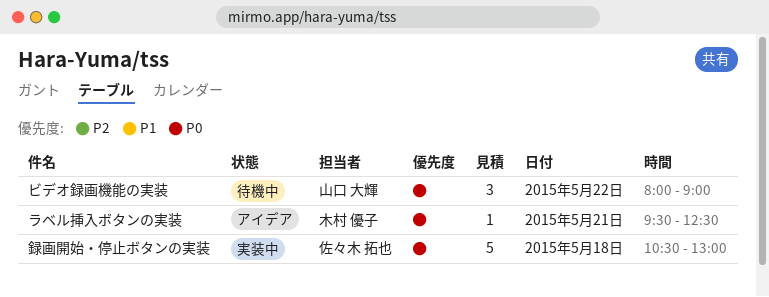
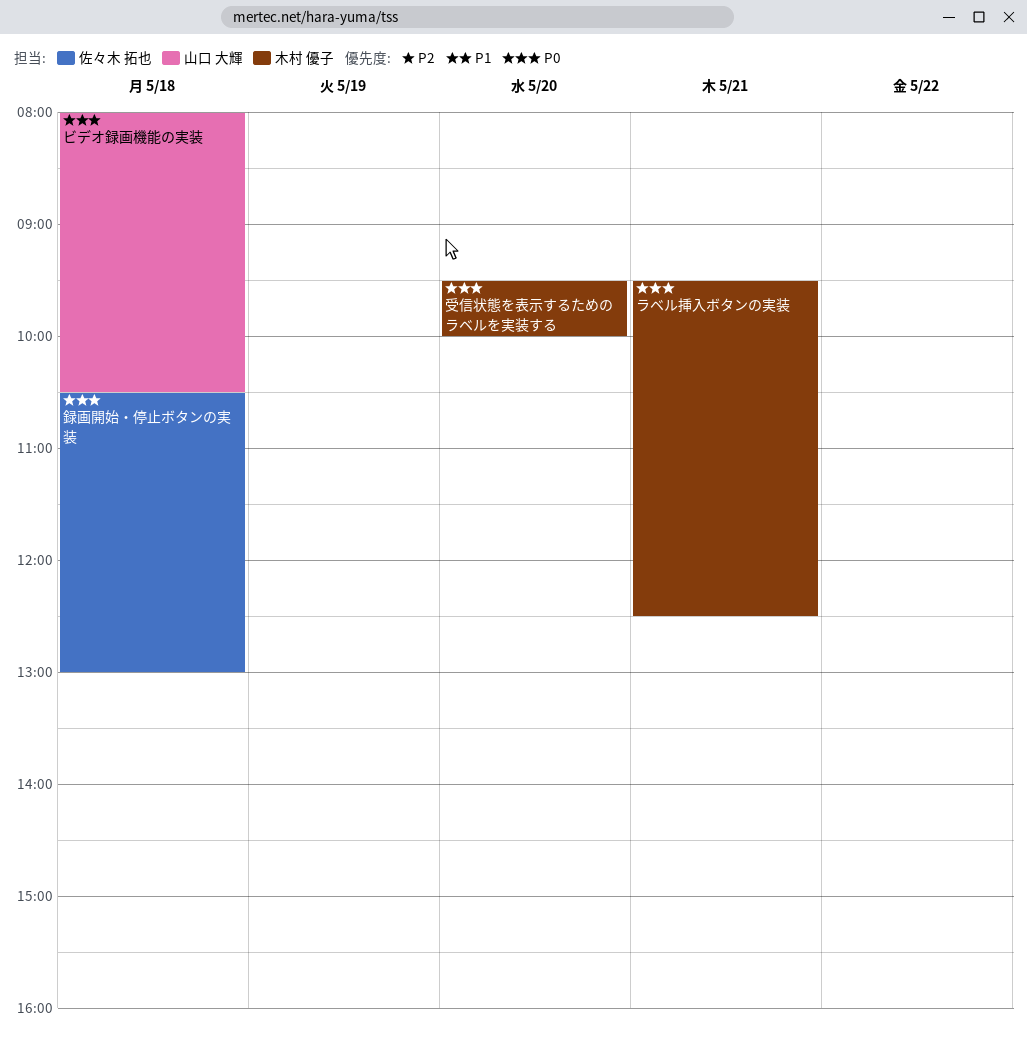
ビデオ録画機能の実装, day: May 22 -> May 18
ビデオ録画機能の実装, ends: 09:00 -> 10:30
受信状態を表示するためのラベルを実装する: none -> present

